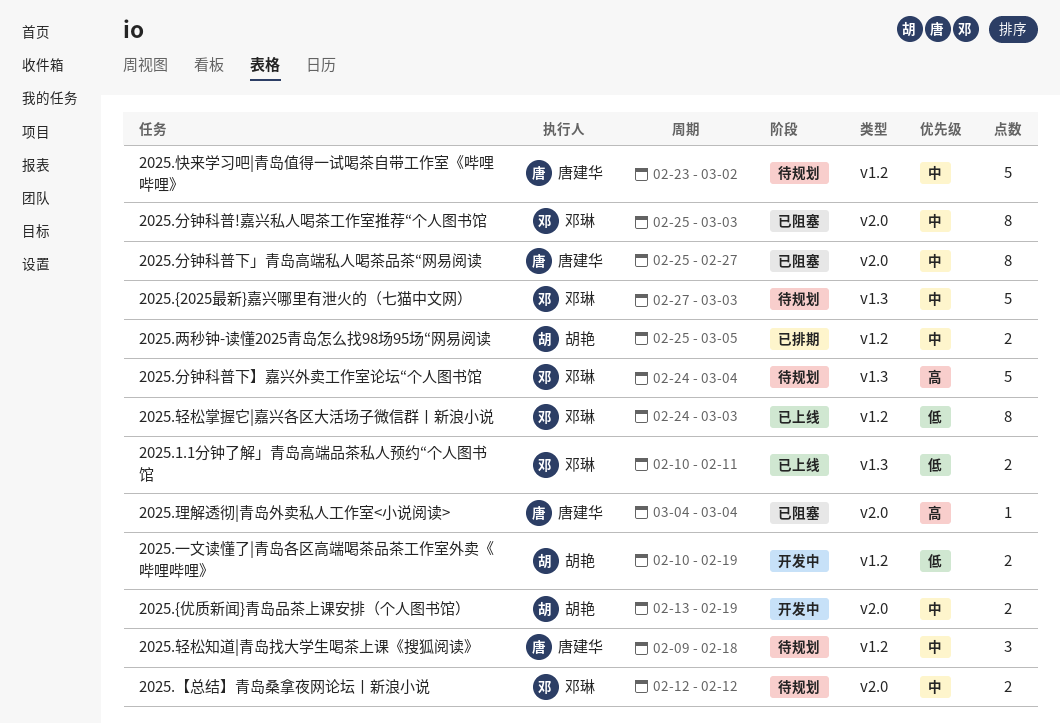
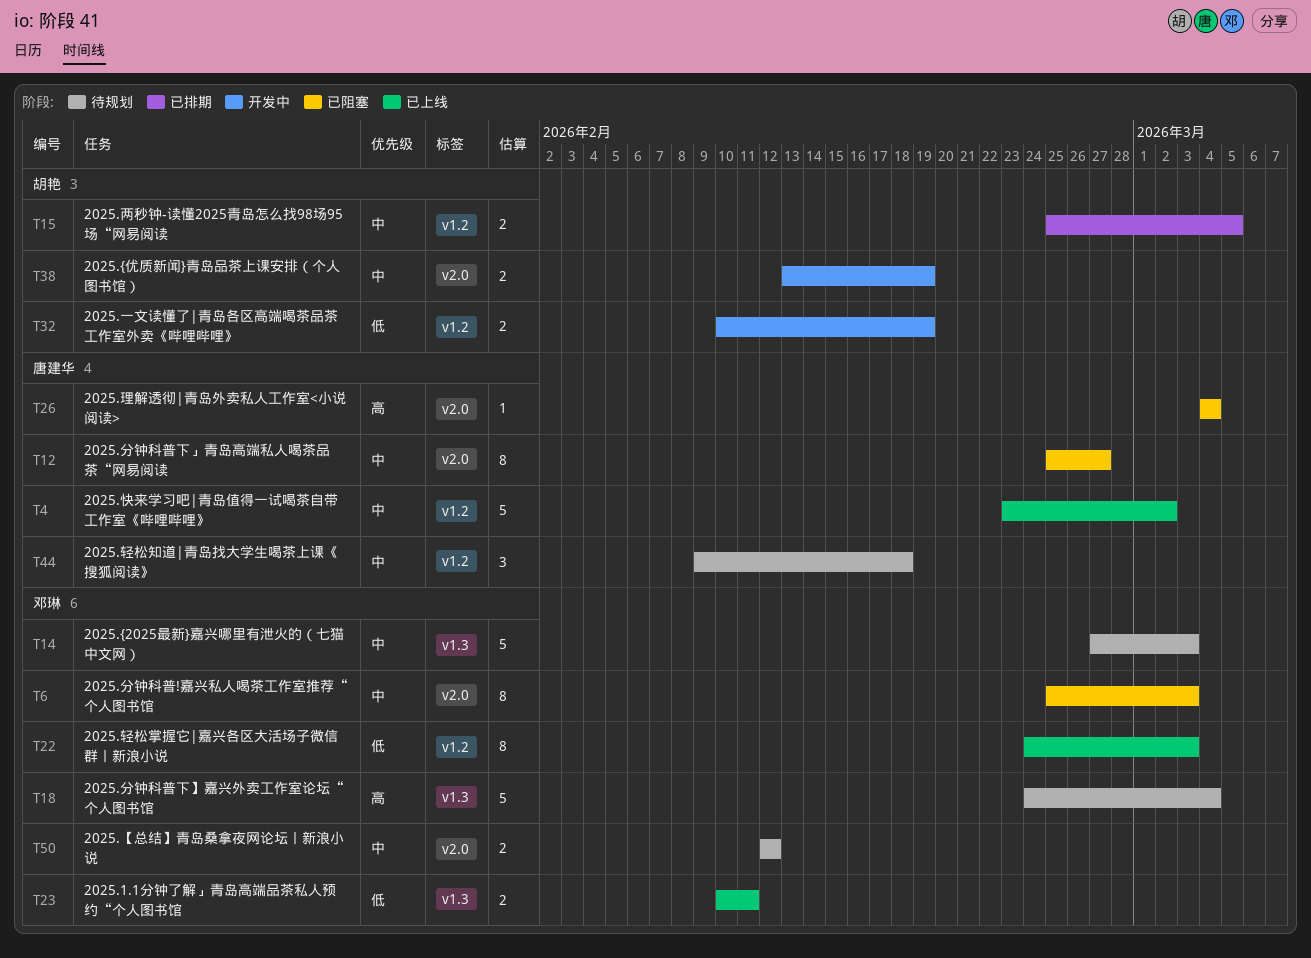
2025.快来学习吧|青岛值得一试喝茶自带工作室《哔哩哔哩》, status: 待规划 -> 已上线

